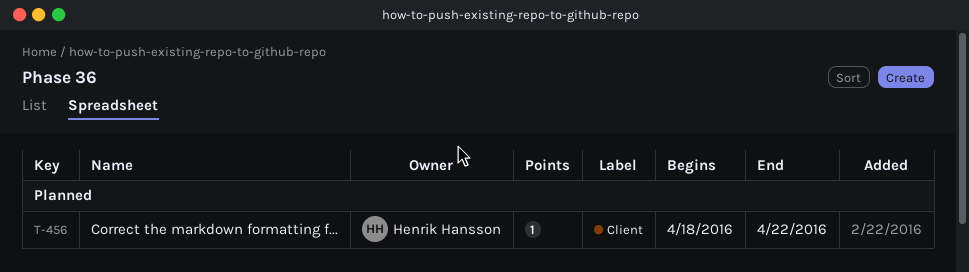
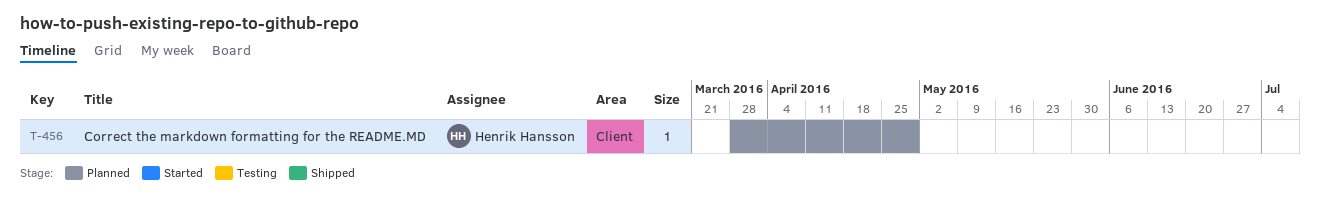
T-456, start: Apr 18 -> Mar 28
T-456, due: Apr 22 -> Apr 29

